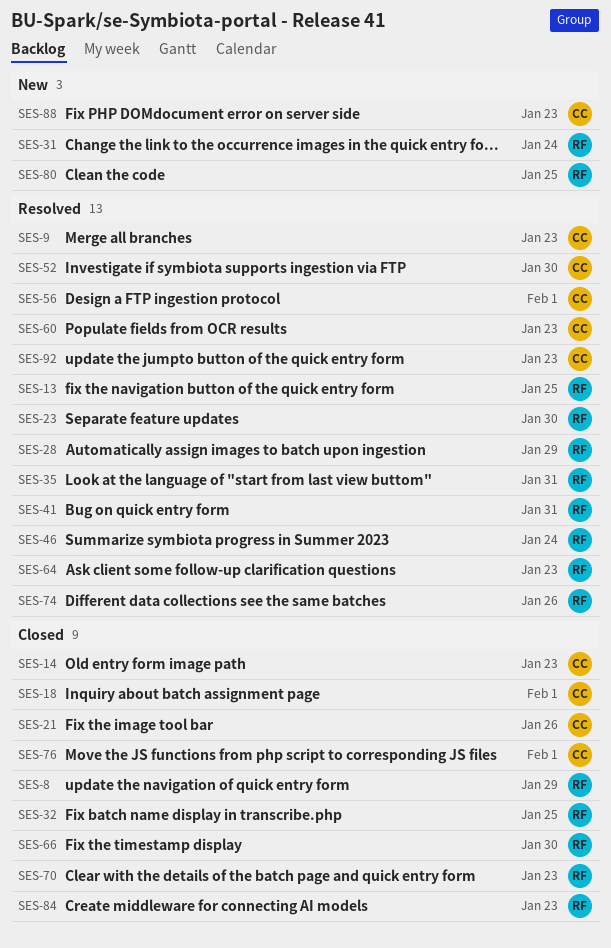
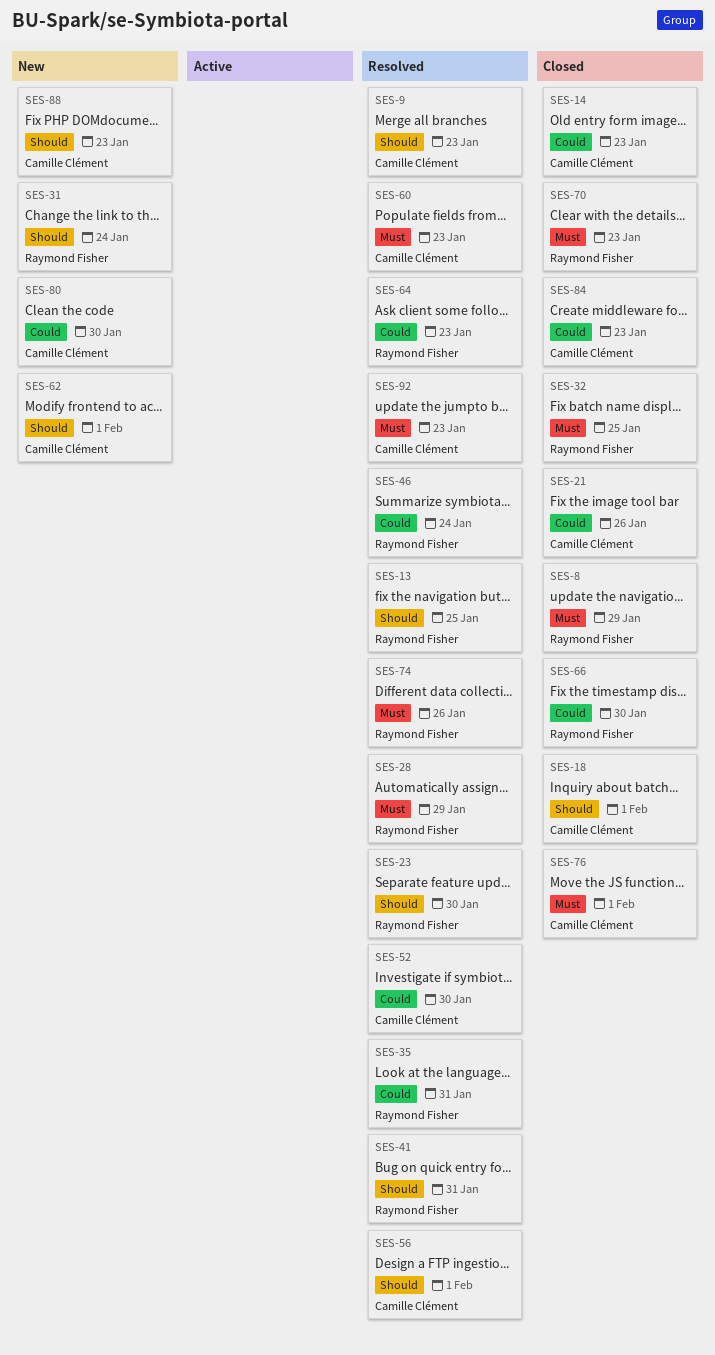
SES-62: none -> present
SES-80, owner: Raymond Fisher -> Camille Clément
SES-80, due: Jan 25 -> Jan 30
SES-84, owner: Raymond Fisher -> Camille Clément

